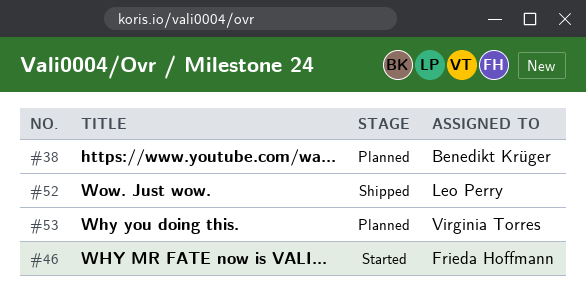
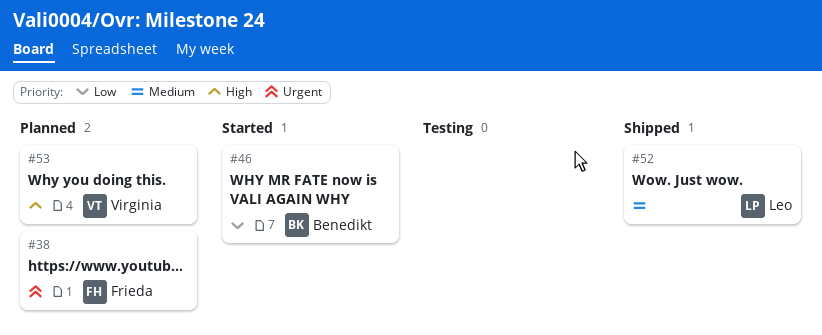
#38, owner: Benedikt Krüger -> Frieda Hoffmann
#46, owner: Frieda Hoffmann -> Benedikt Krüger

